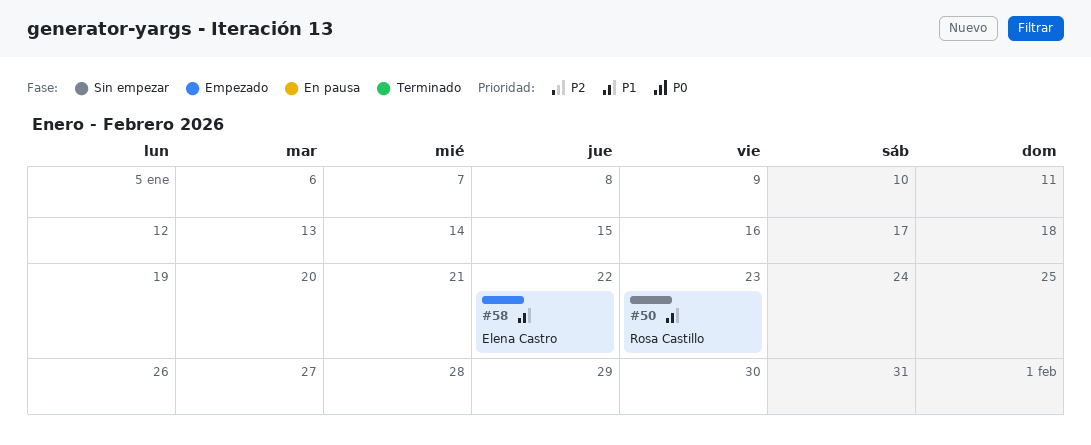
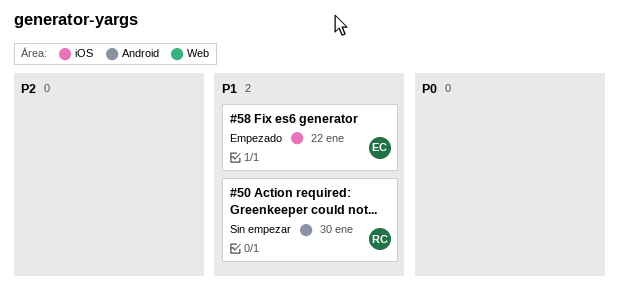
#50, due: Jan 23 -> Jan 30

